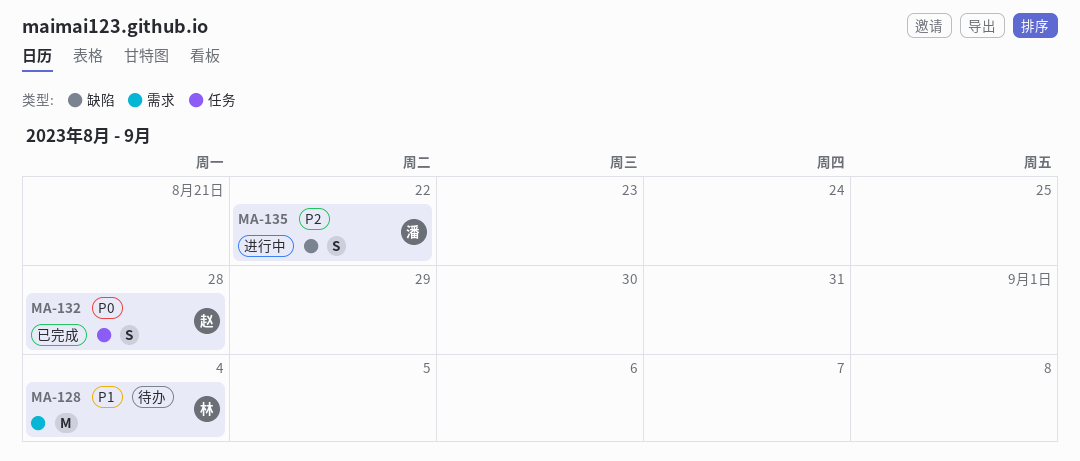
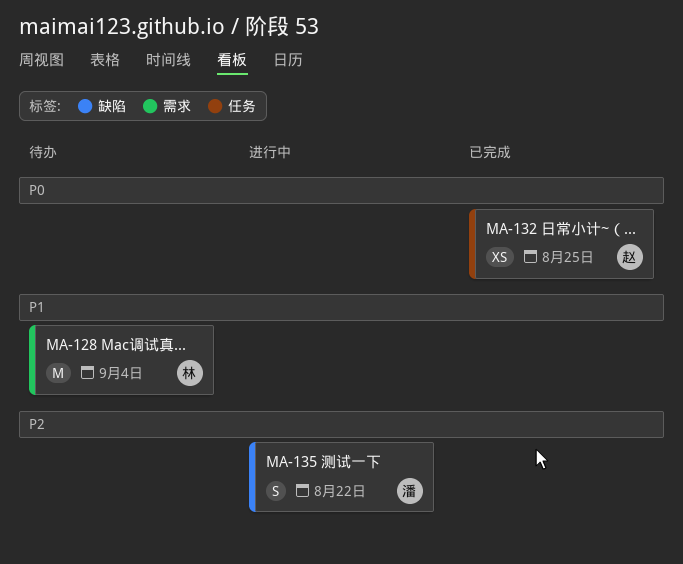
MA-132, estimate: S -> XS
MA-132, due: Aug 28 -> Aug 25

